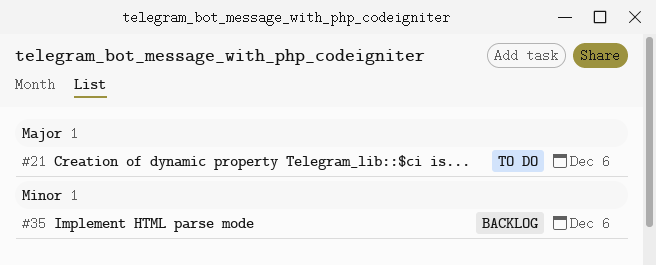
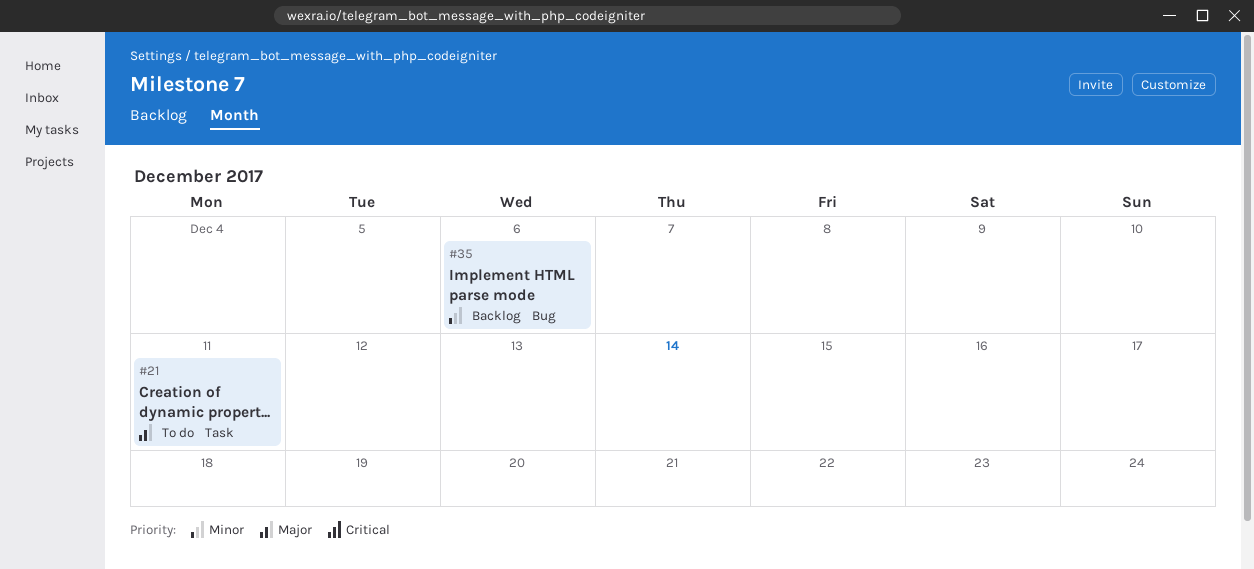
#21, due: Dec 6 -> Dec 11

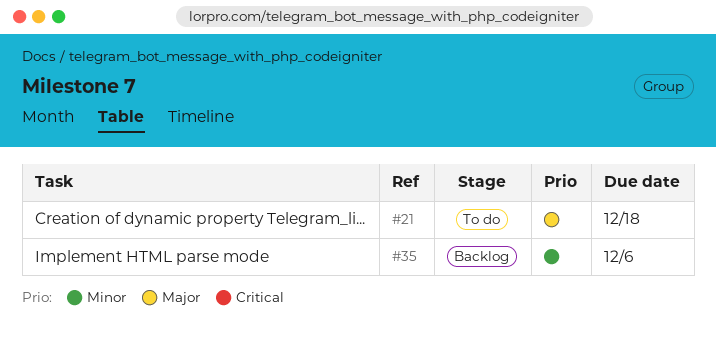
#21, due: Dec 11 -> Dec 18

